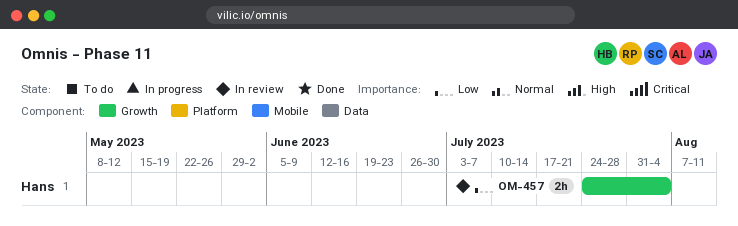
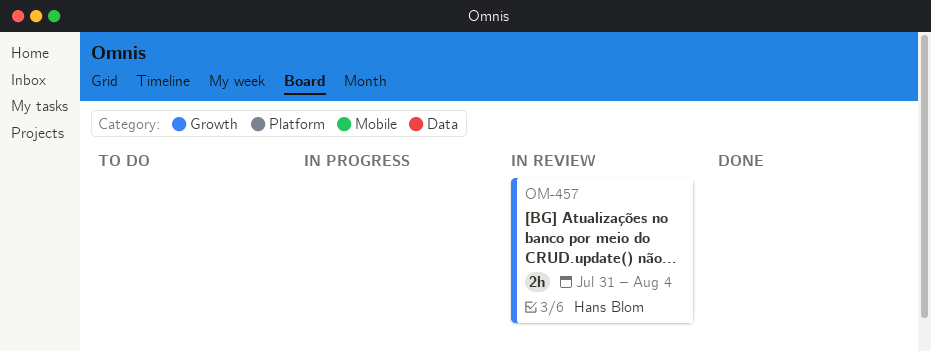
OM-457, start: Jul 24 -> Jul 31

